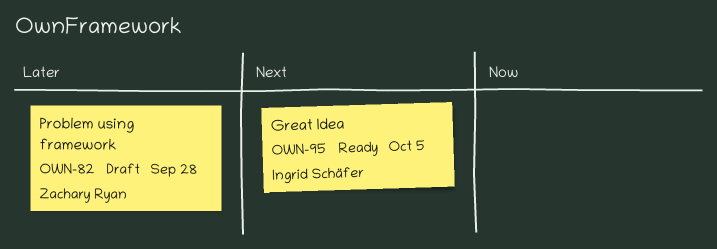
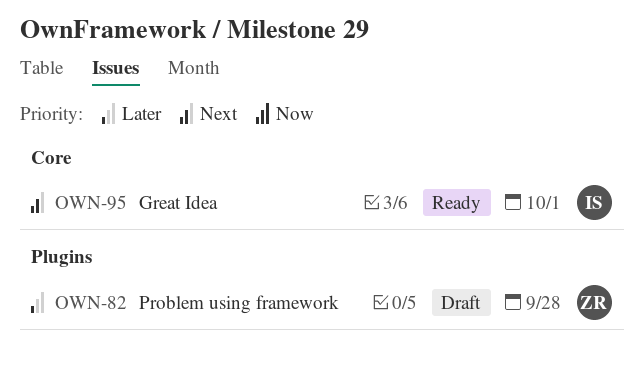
OWN-95, due: Oct 5 -> Oct 1

